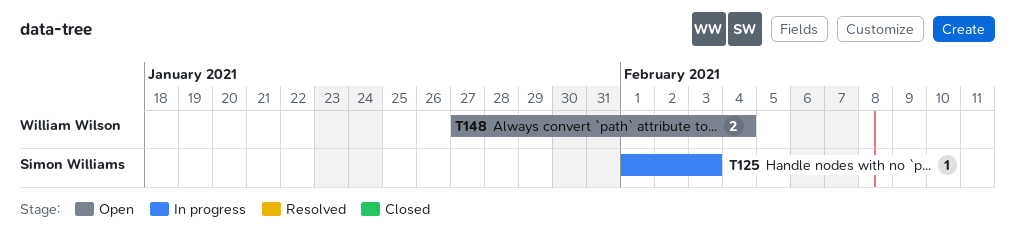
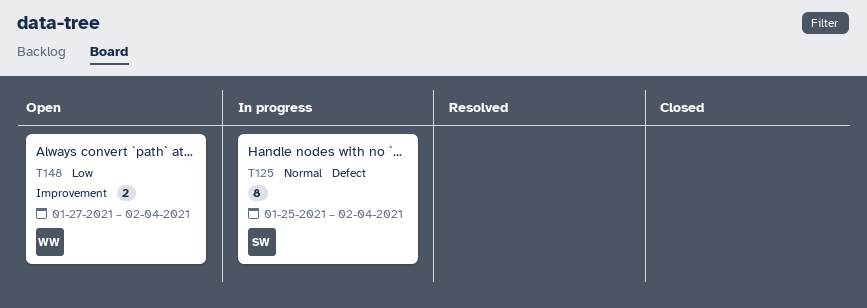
T125, estimate: 1 -> 8
T125, start: Feb 1 -> Jan 25
T125, due: Feb 3 -> Feb 4

